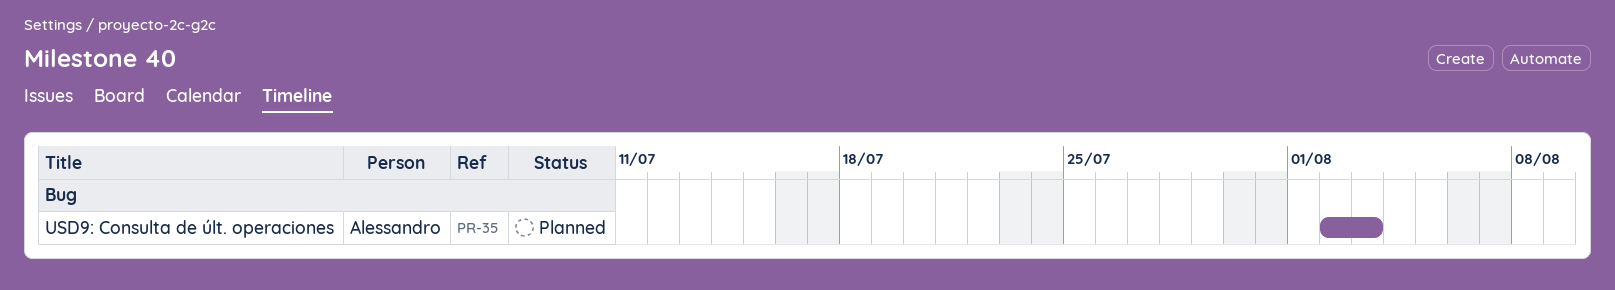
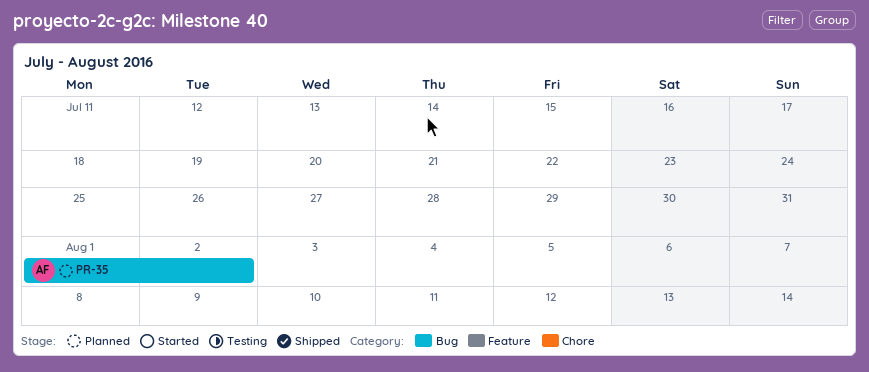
PR-35, start: Aug 2 -> Aug 1
PR-35, due: Aug 3 -> Aug 2

